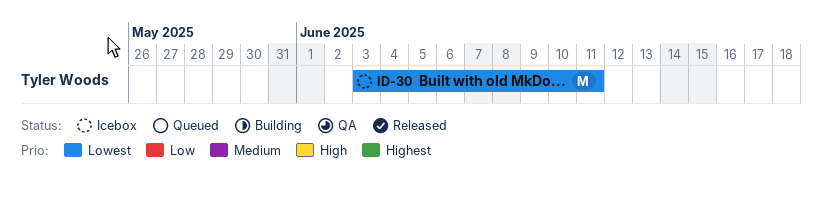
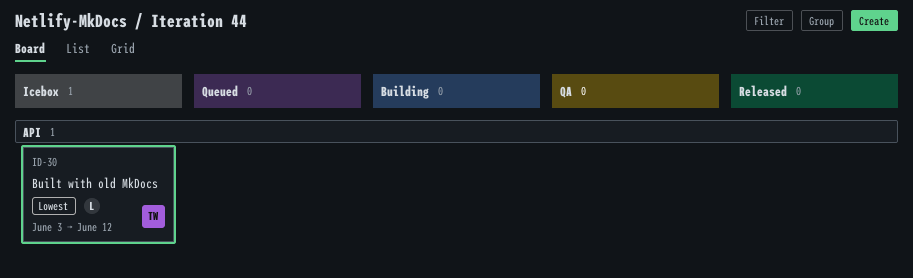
ID-30, estimate: M -> L
ID-30, due: Jun 11 -> Jun 12

